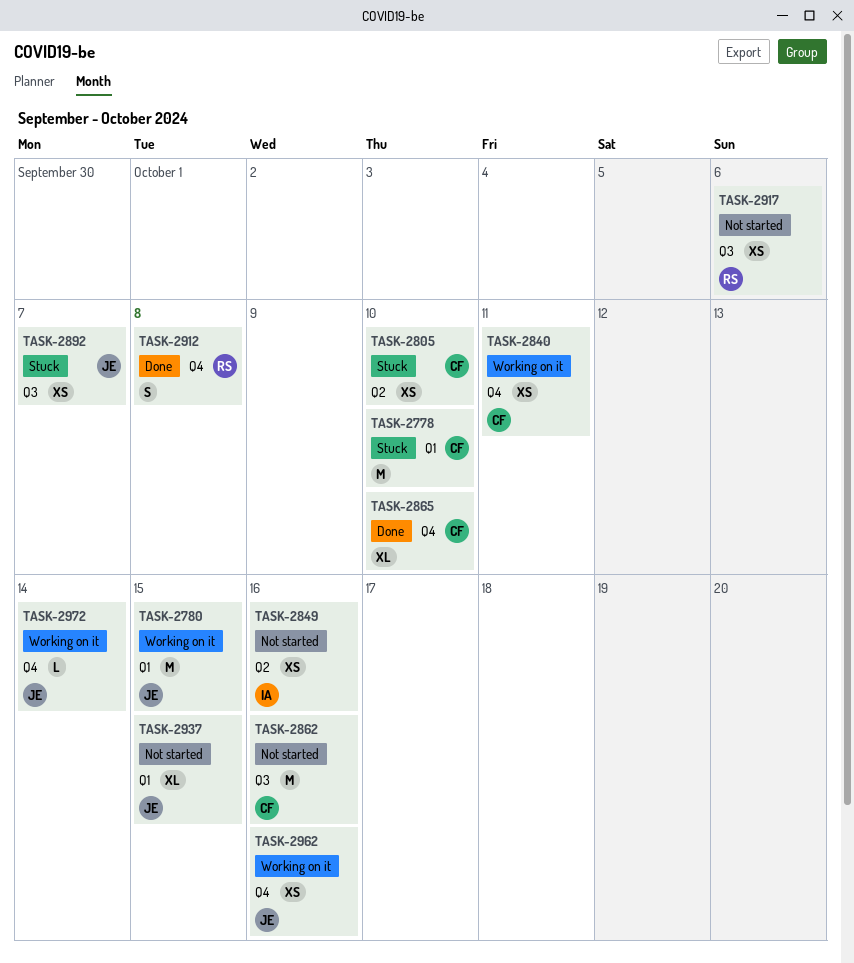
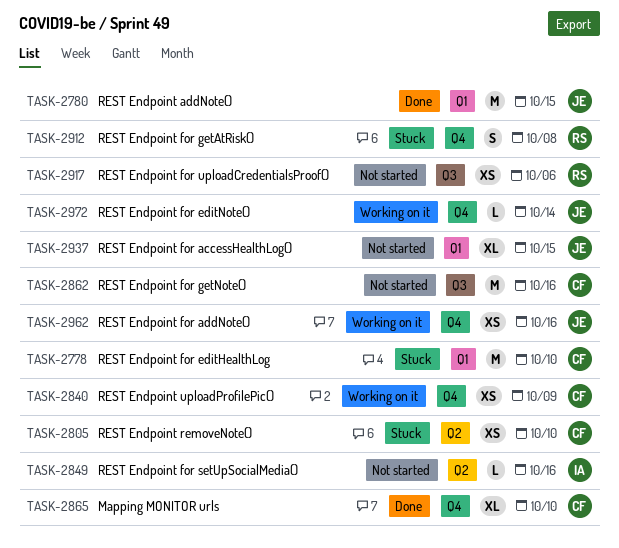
TASK-2780, status: Working on it -> Done
TASK-2840, due: Oct 11 -> Oct 9
TASK-2849, estimate: XS -> L
TASK-2892: present -> none
TASK-2912, status: Done -> Stuck

